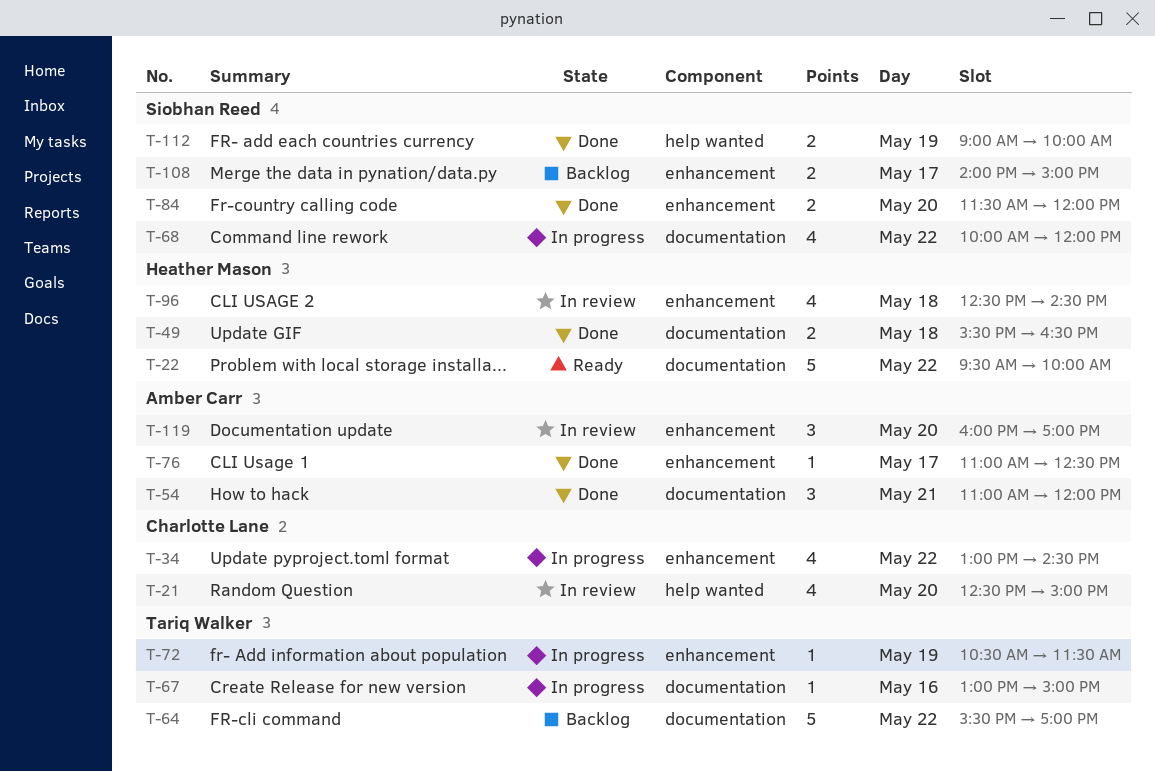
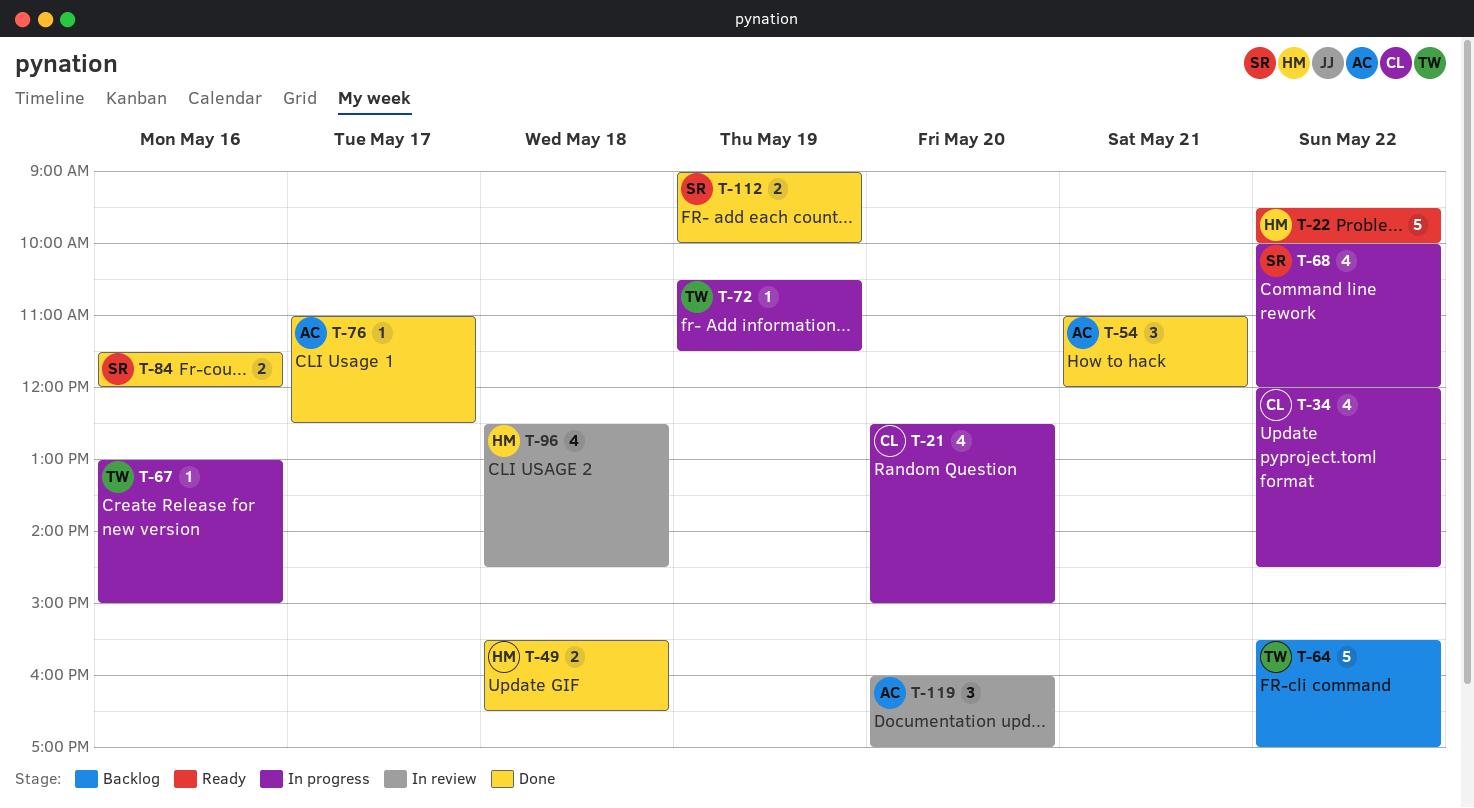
T-21, status: In review -> In progress
T-34, begins: 13:00 -> 12:00
T-84, day: May 20 -> May 16
T-108: present -> none

